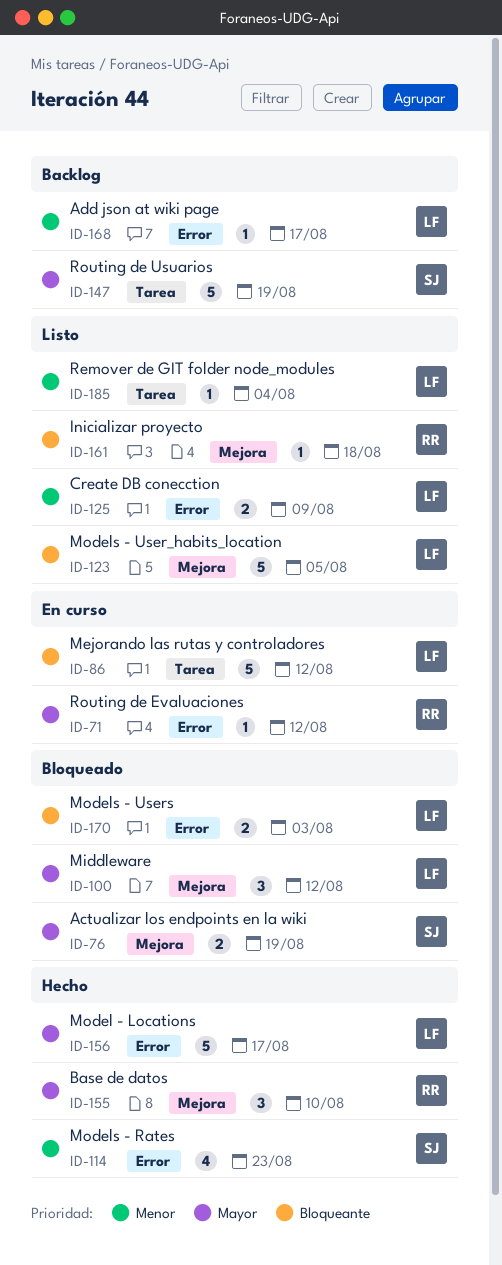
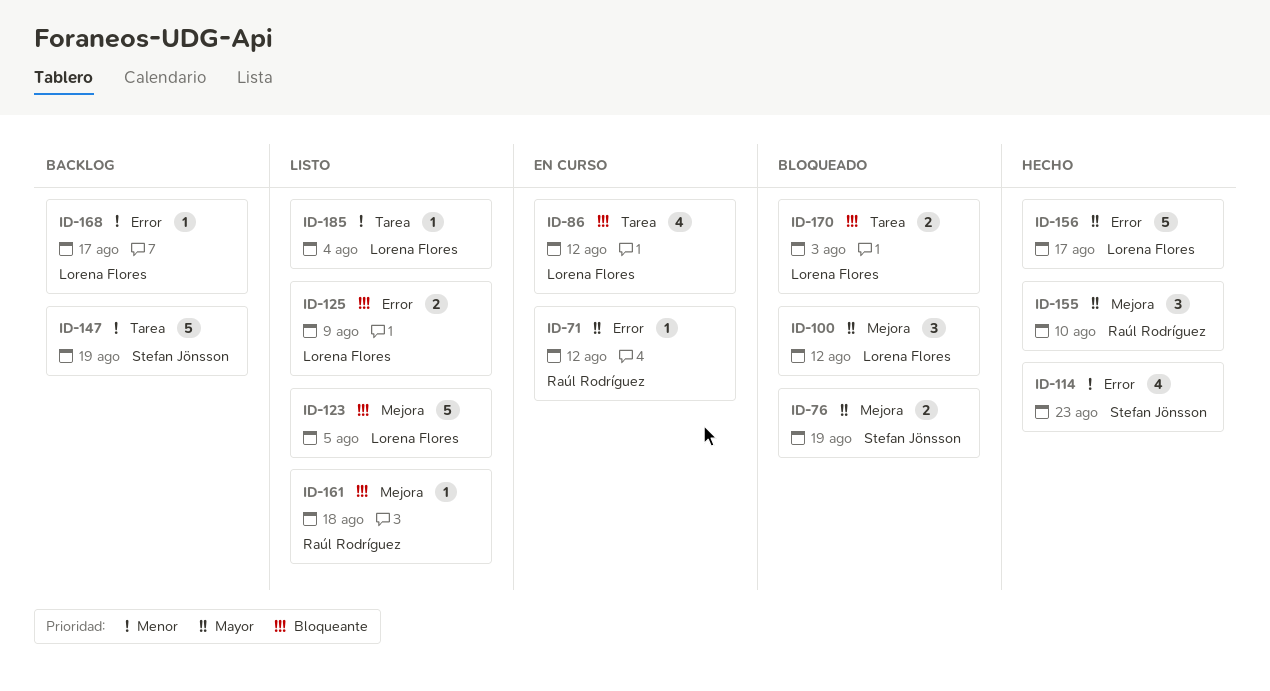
ID-86, estimate: 5 -> 4
ID-125, priority: Menor -> Bloqueante
ID-147, priority: Mayor -> Menor
ID-170, label: Error -> Tarea

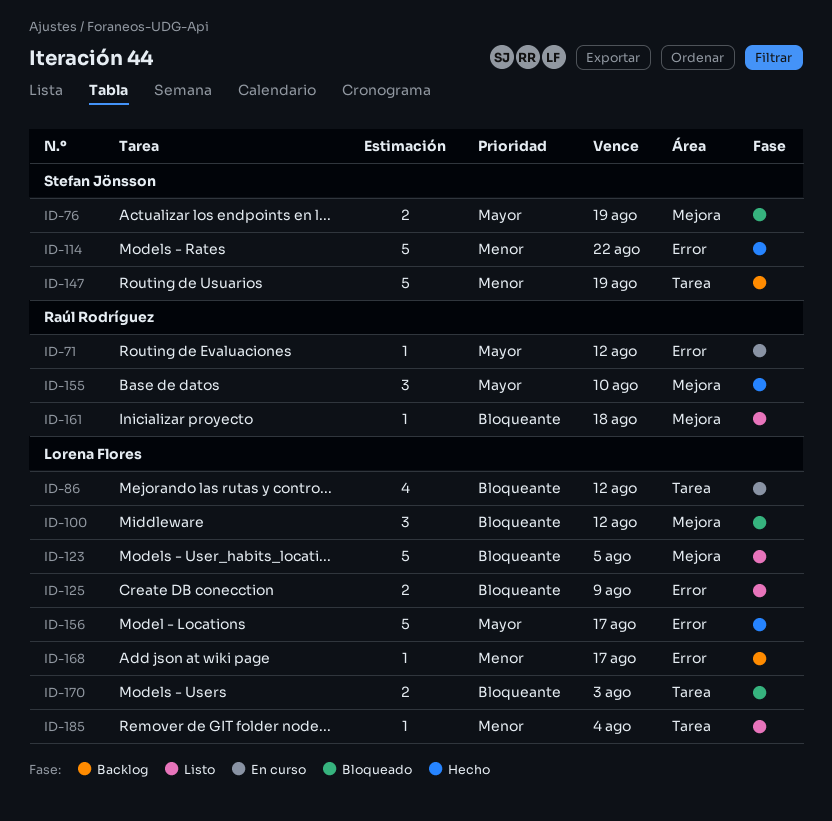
ID-100, priority: Mayor -> Bloqueante
ID-114, estimate: 4 -> 5
ID-114, due: Aug 23 -> Aug 22

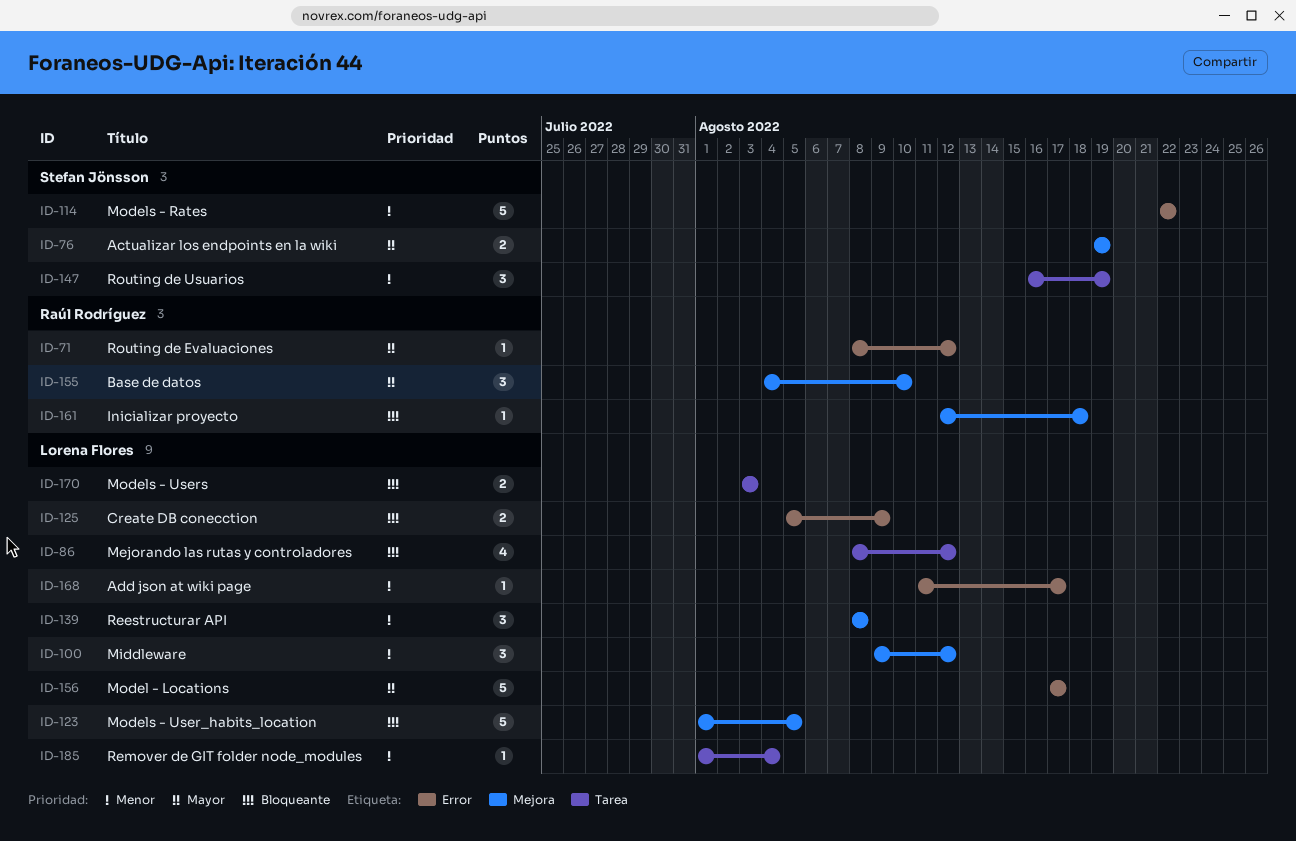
ID-100, priority: Bloqueante -> Menor
ID-139: none -> present
ID-147, estimate: 5 -> 3

